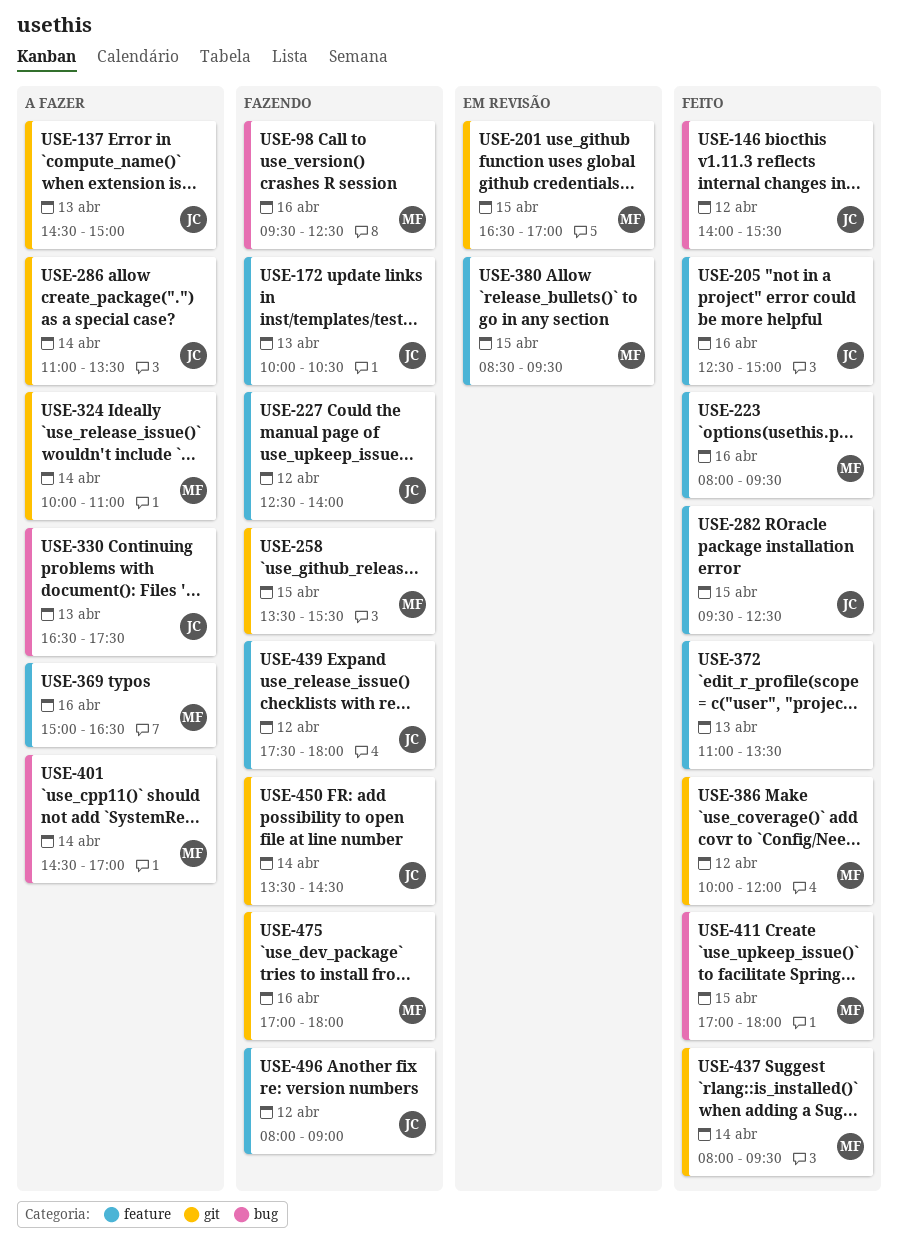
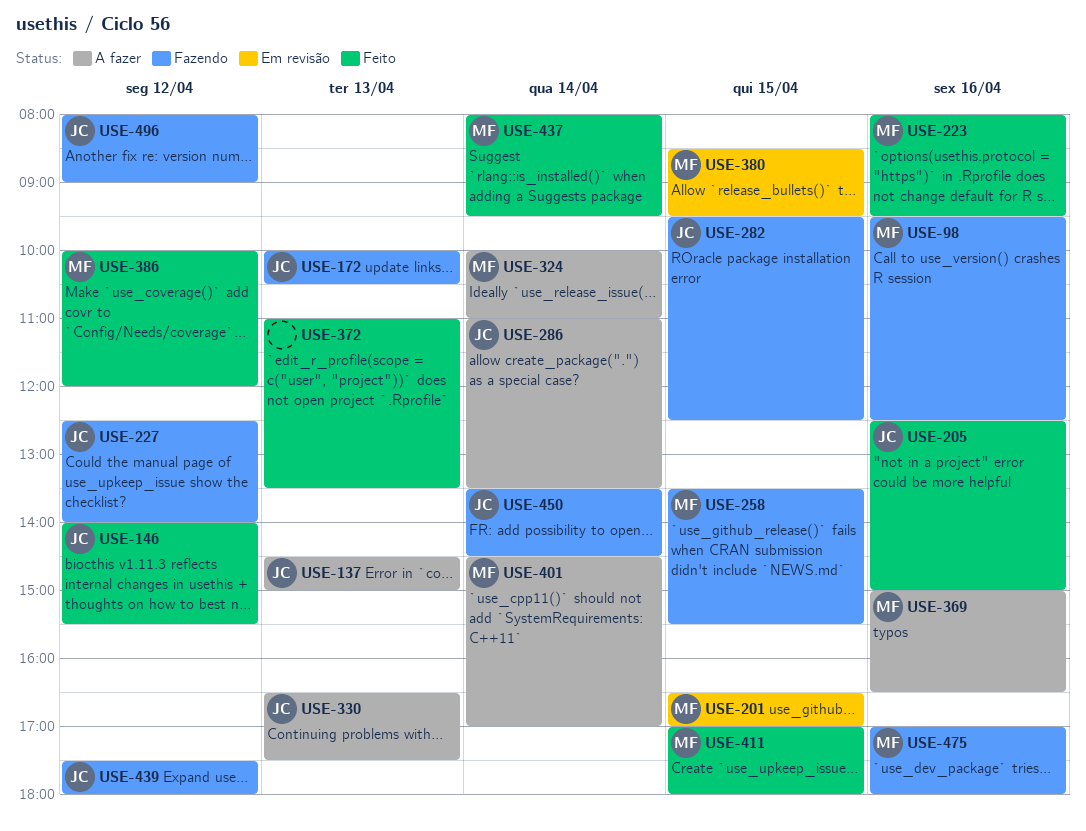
USE-282, status: Feito -> Fazendo

